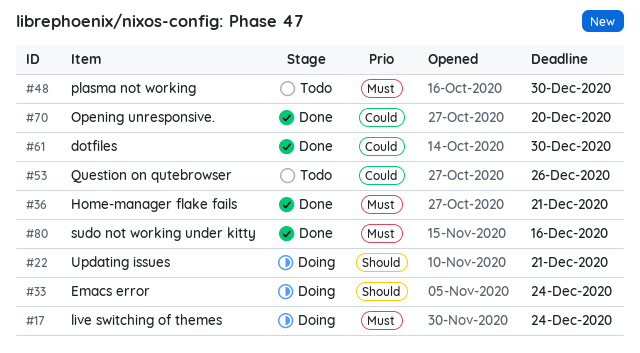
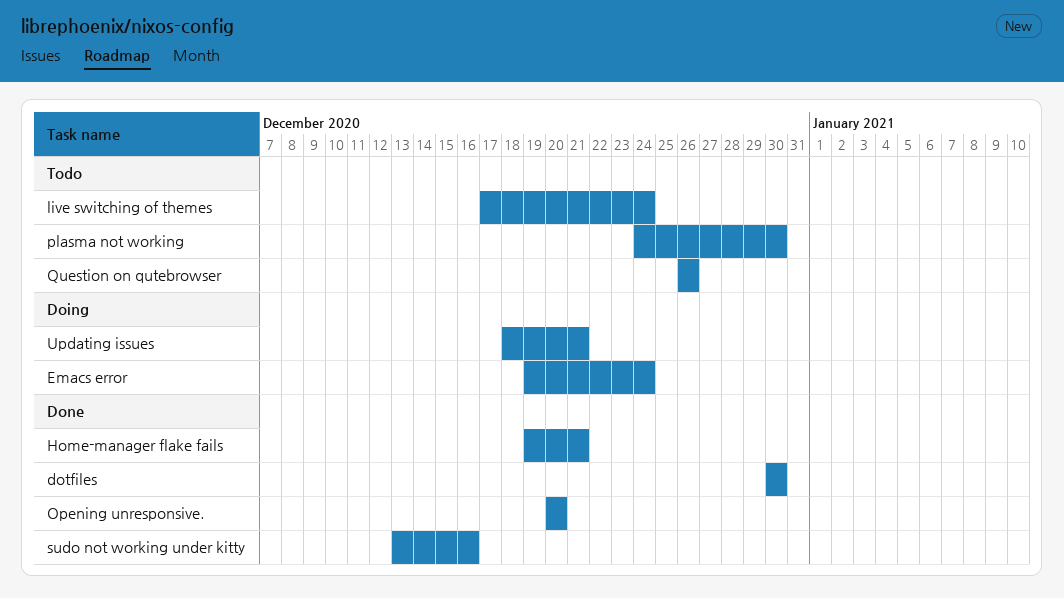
live switching of themes, status: Doing -> Todo

